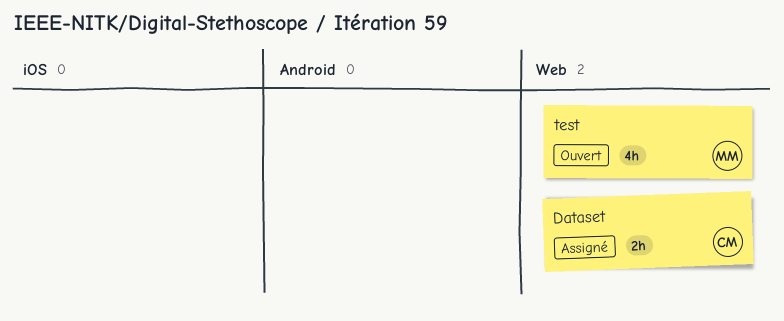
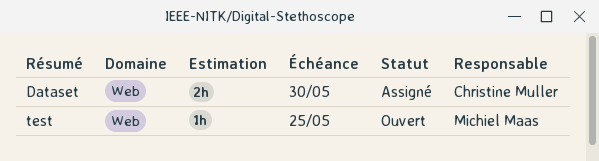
test, estimate: 4h -> 1h

